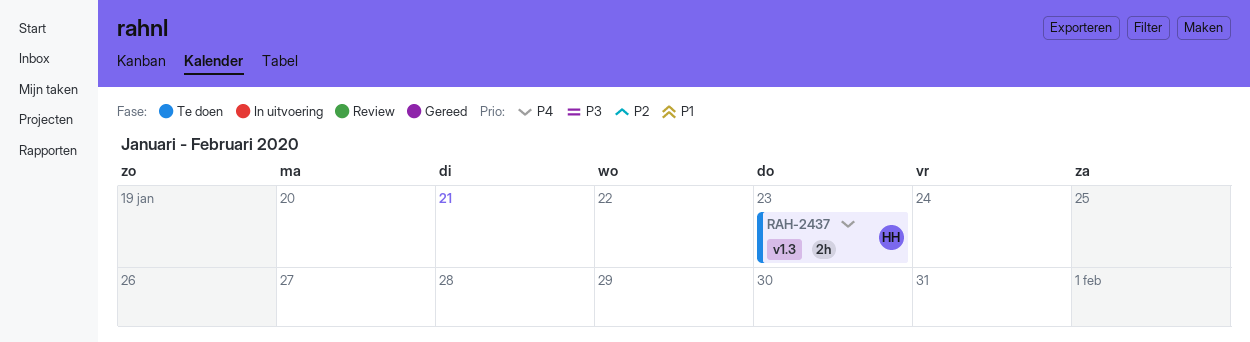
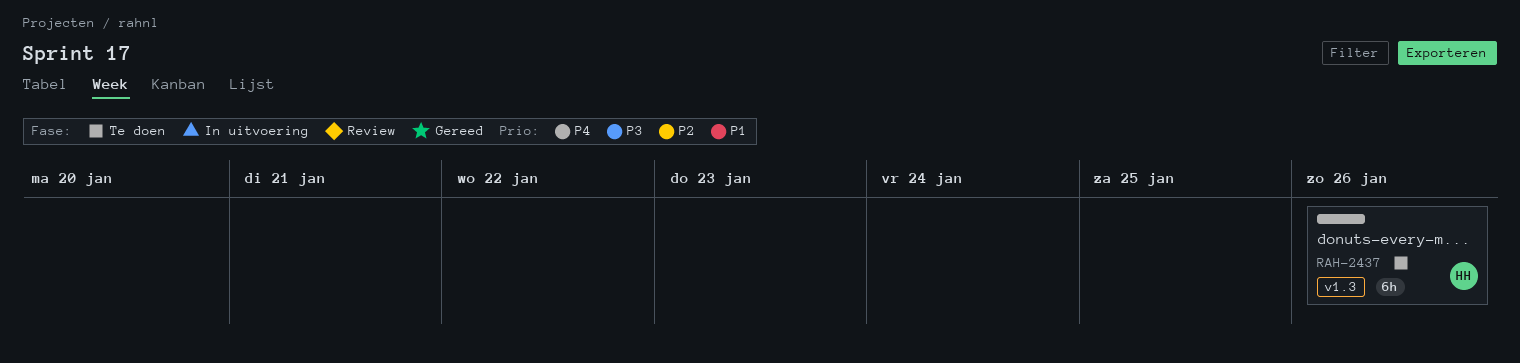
RAH-2437, estimate: 2h -> 6h
RAH-2437, due: Jan 23 -> Jan 26

